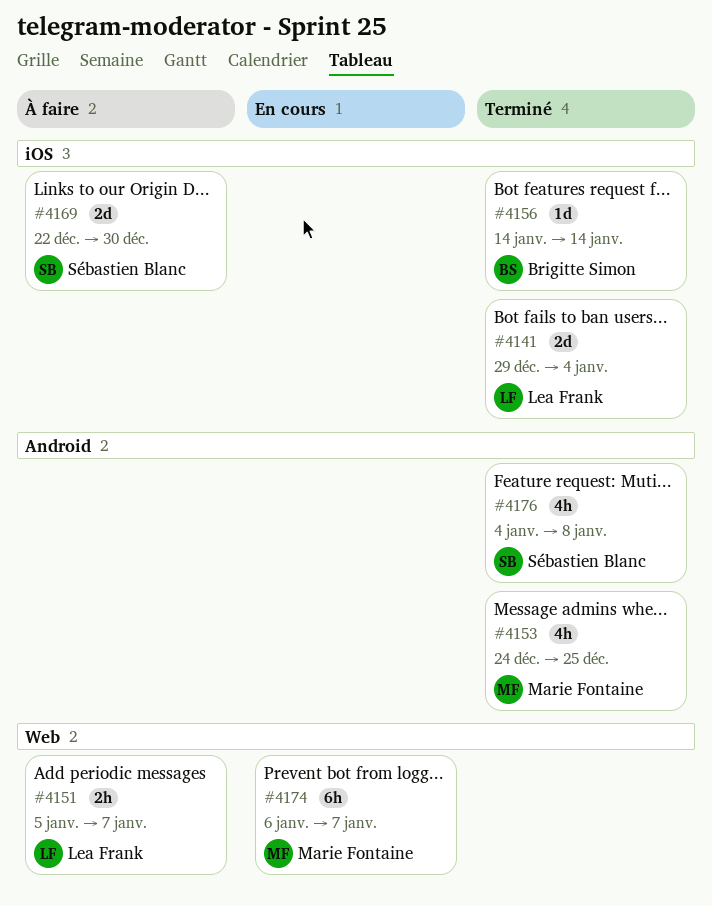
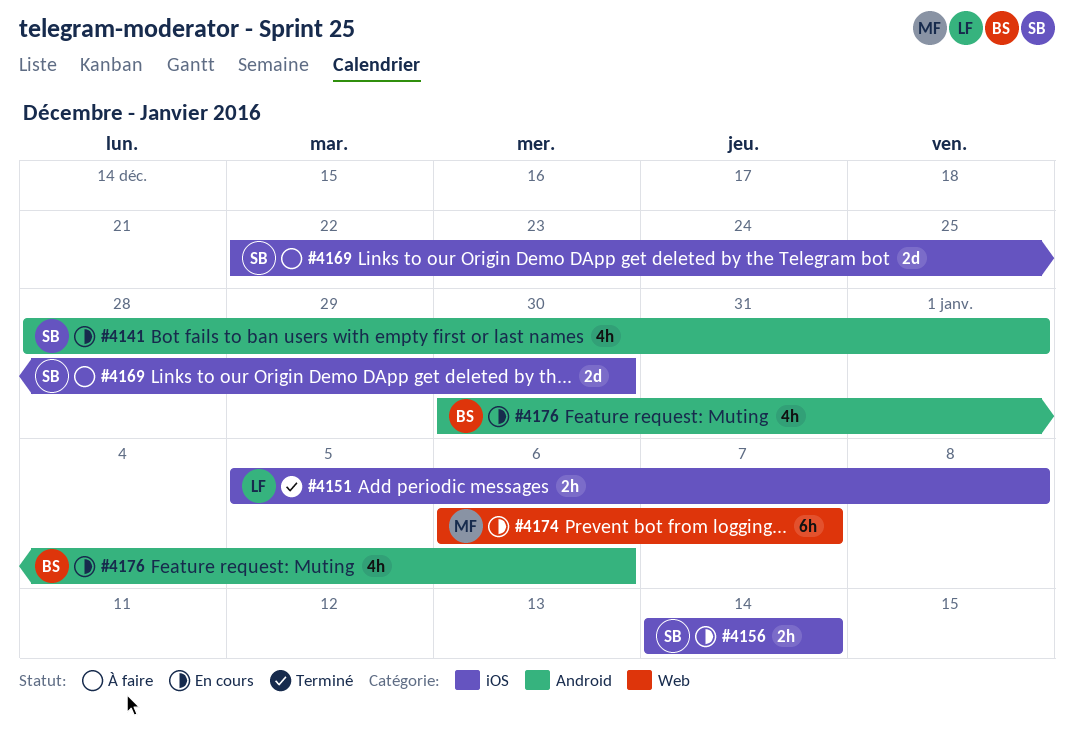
#4141, status: Terminé -> En cours
#4141, owner: Lea Frank -> Sébastien Blanc
#4141, label: iOS -> Android
#4141, estimate: 2d -> 4h
#4141, start: Dec 29 -> Dec 28
#4141, due: Jan 4 -> Jan 1
#4151, status: À faire -> Terminé
#4151, label: Web -> iOS
#4151, due: Jan 7 -> Jan 8
#4153: present -> none
#4156, status: Terminé -> En cours
#4156, owner: Brigitte Simon -> Sébastien Blanc
#4156, estimate: 1d -> 2h
#4176, status: Terminé -> En cours
#4176, owner: Sébastien Blanc -> Brigitte Simon
#4176, start: Jan 4 -> Dec 30
#4176, due: Jan 8 -> Jan 6

